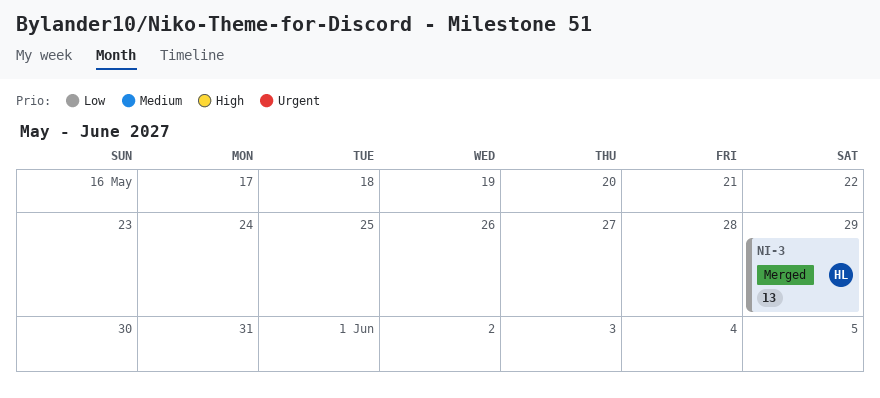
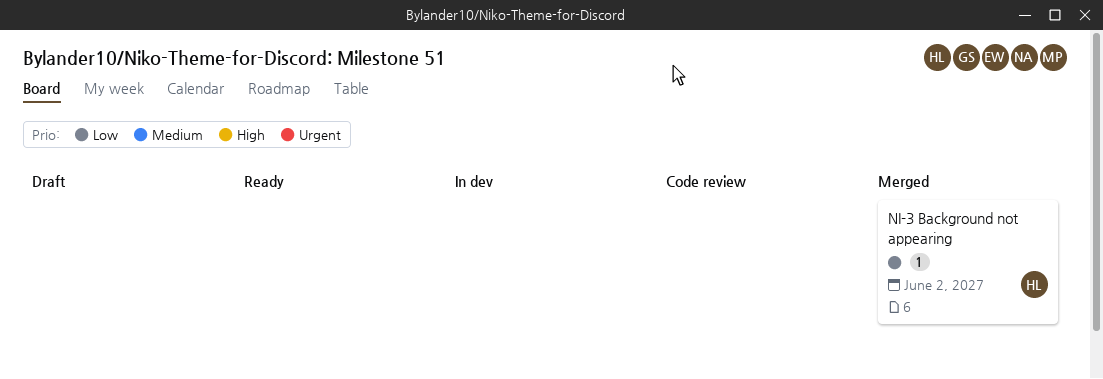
NI-3, estimate: 13 -> 1
NI-3, due: May 29 -> Jun 2

